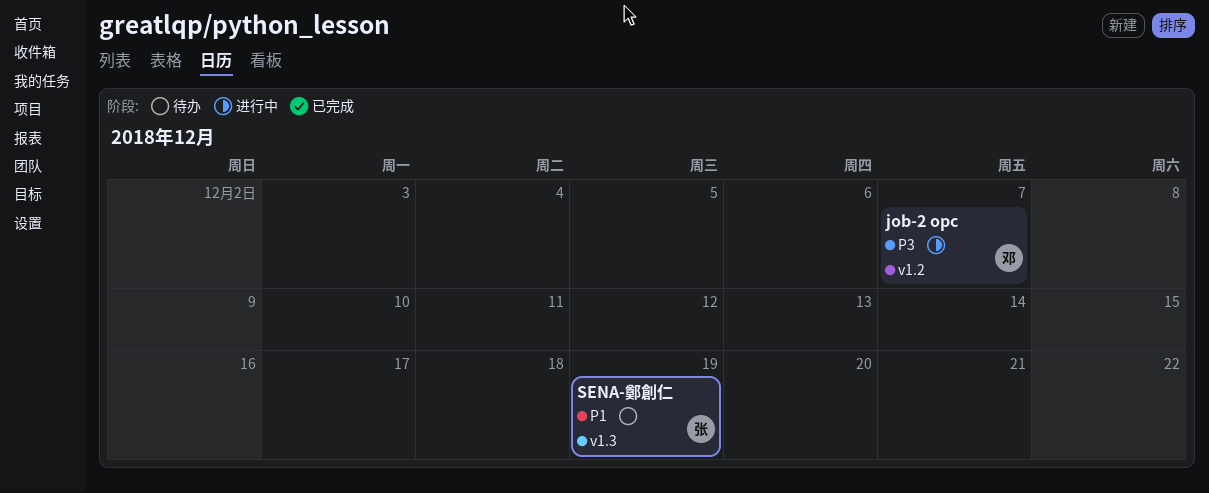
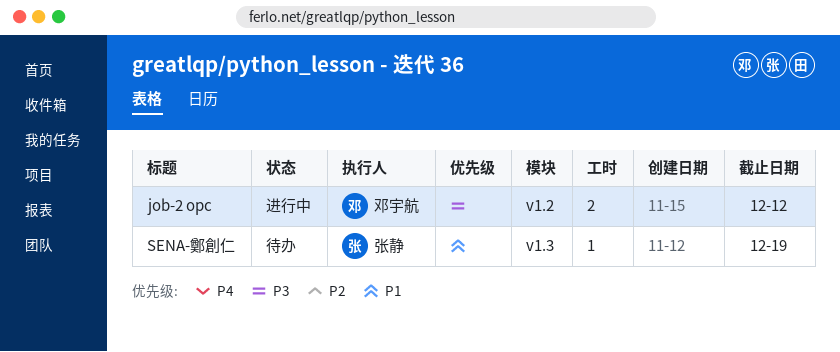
job-2 opc, due: Dec 7 -> Dec 12

